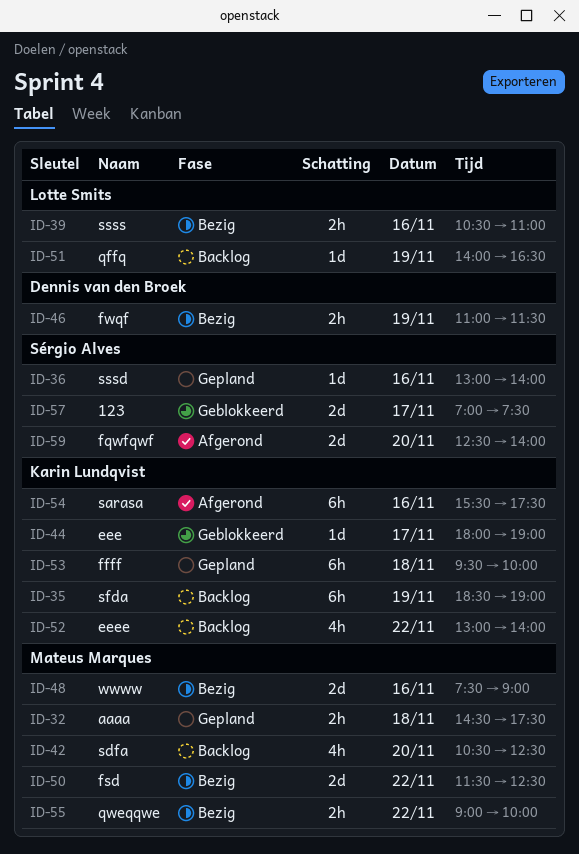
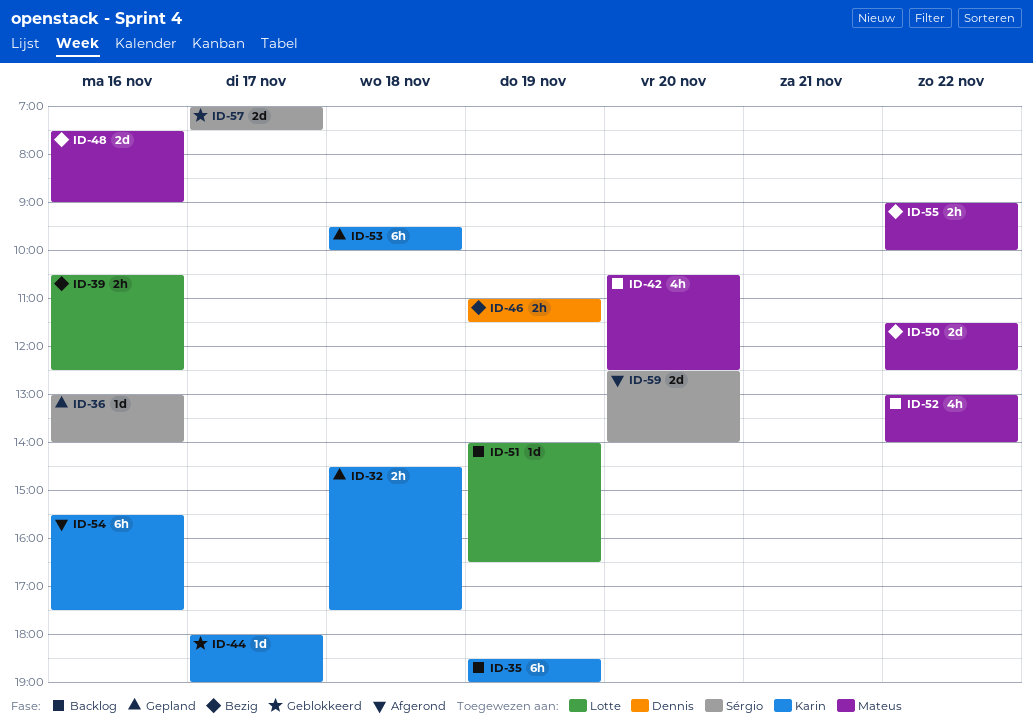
ID-32, owner: Mateus Marques -> Karin Lundqvist
ID-39, ends: 11:00 -> 12:30
ID-52, owner: Karin Lundqvist -> Mateus Marques

